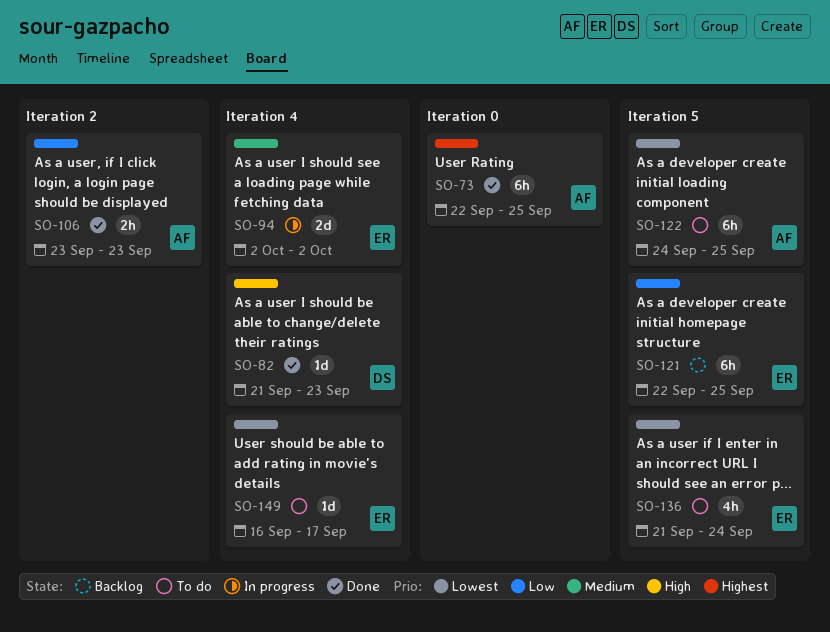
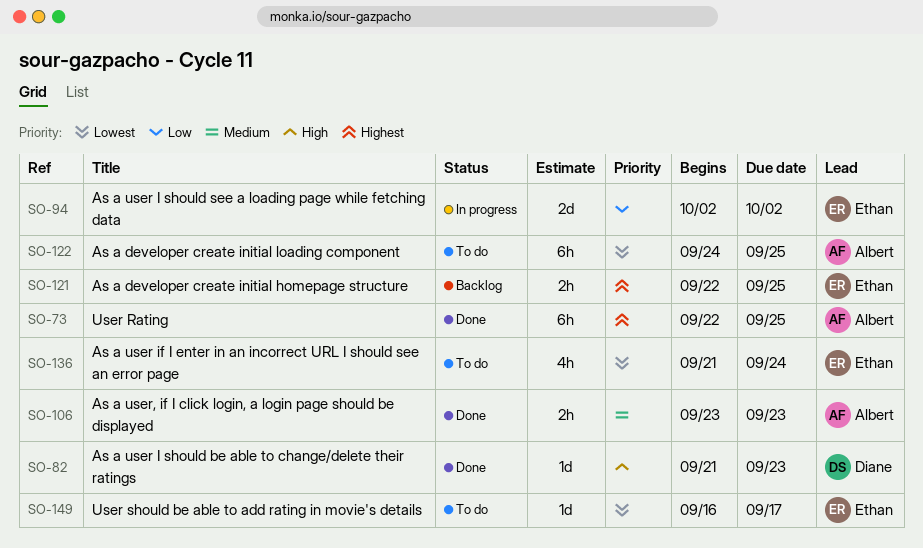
SO-94, priority: Medium -> Low
SO-106, priority: Low -> Medium
SO-121, priority: Low -> Highest
SO-121, estimate: 6h -> 2h

